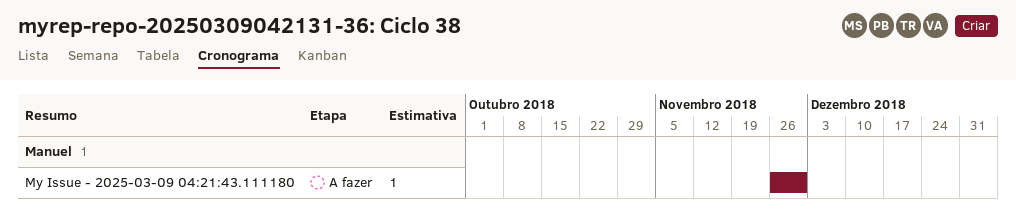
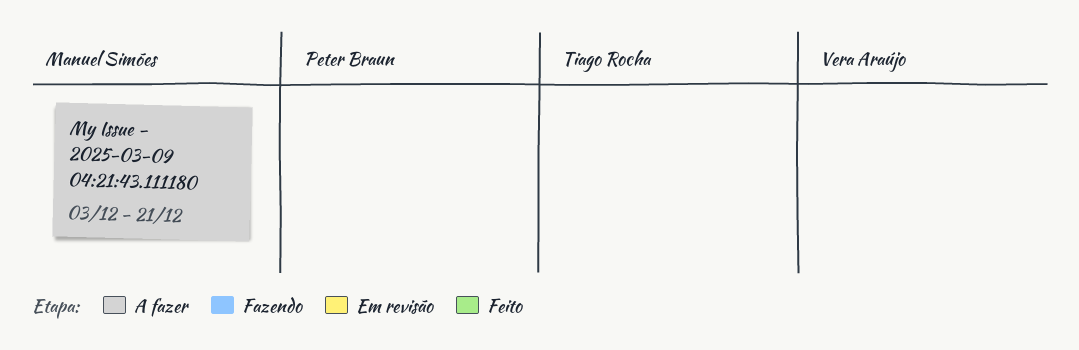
My Issue - 2025-03-09 04:21:43.111180, start: Nov 26 -> Dec 3
My Issue - 2025-03-09 04:21:43.111180, due: Nov 30 -> Dec 21

